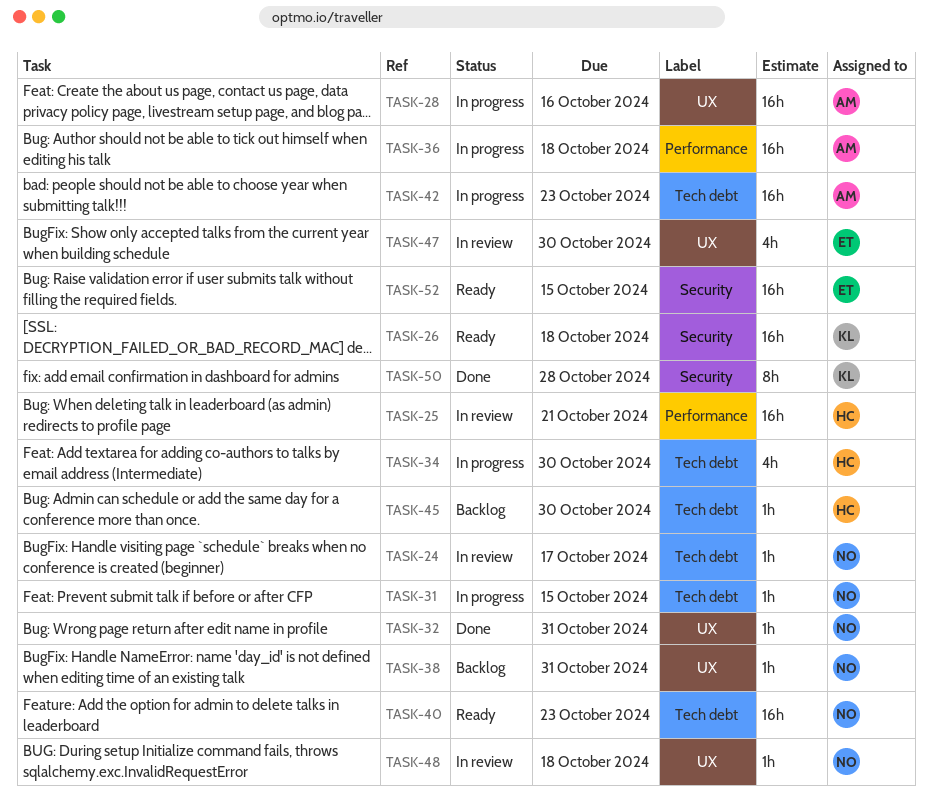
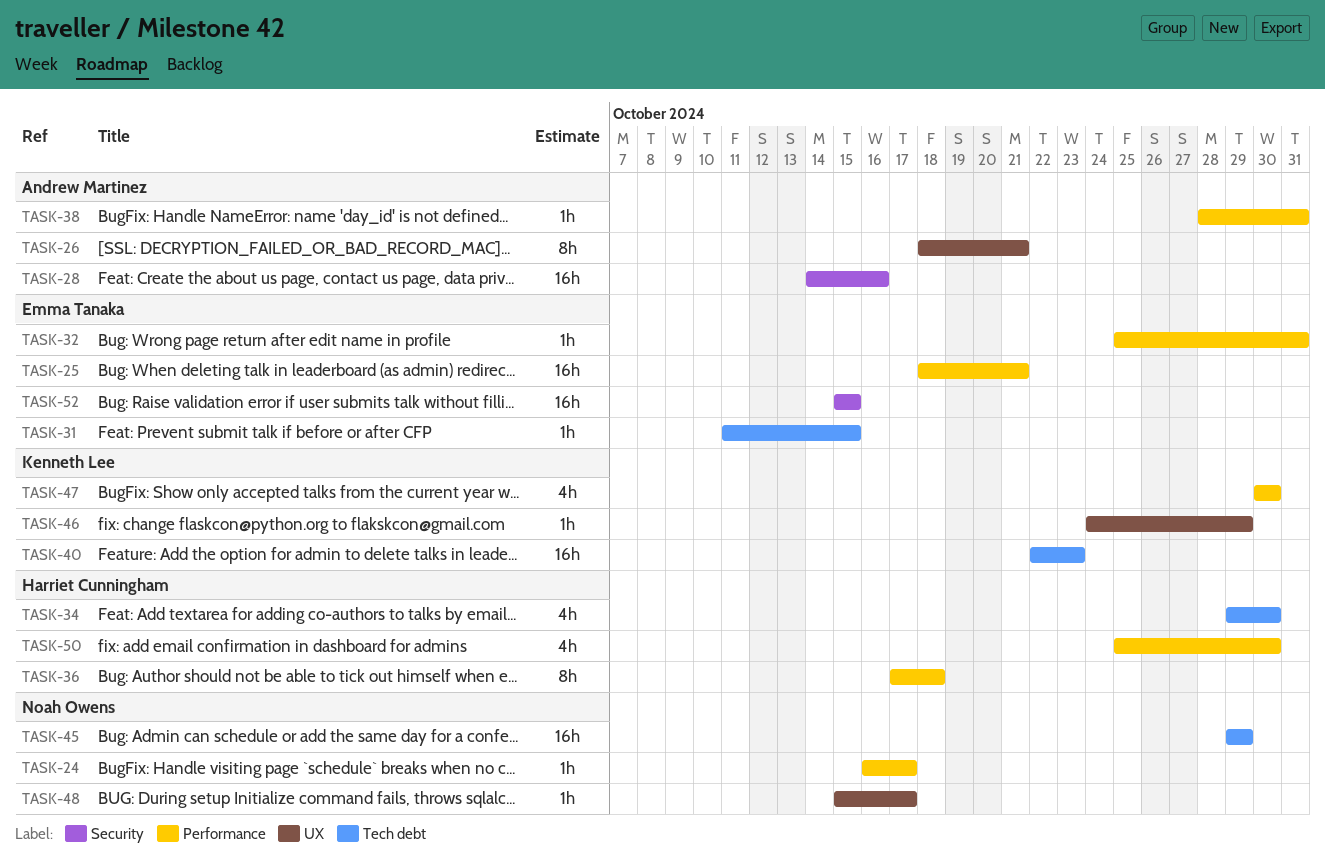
TASK-24, label: Tech debt -> Performance
TASK-25, owner: Harriet Cunningham -> Emma Tanaka
TASK-26, owner: Kenneth Lee -> Andrew Martinez
TASK-26, label: Security -> UX
TASK-26, estimate: 16h -> 8h
TASK-26, due: Oct 18 -> Oct 21
TASK-28, label: UX -> Security
TASK-31, owner: Noah Owens -> Emma Tanaka
TASK-32, owner: Noah Owens -> Emma Tanaka
TASK-32, label: UX -> Performance
TASK-36, owner: Andrew Martinez -> Harriet Cunningham
TASK-36, estimate: 16h -> 8h
TASK-38, owner: Noah Owens -> Andrew Martinez
TASK-38, label: UX -> Performance
TASK-40, owner: Noah Owens -> Kenneth Lee
TASK-42: present -> none
TASK-45, owner: Harriet Cunningham -> Noah Owens
TASK-45, estimate: 1h -> 16h
TASK-45, due: Oct 30 -> Oct 29
TASK-46: none -> present
TASK-47, owner: Emma Tanaka -> Kenneth Lee
TASK-47, label: UX -> Performance
TASK-48, due: Oct 18 -> Oct 17
TASK-50, owner: Kenneth Lee -> Harriet Cunningham
TASK-50, label: Security -> Performance
TASK-50, estimate: 8h -> 4h
TASK-50, due: Oct 28 -> Oct 30

